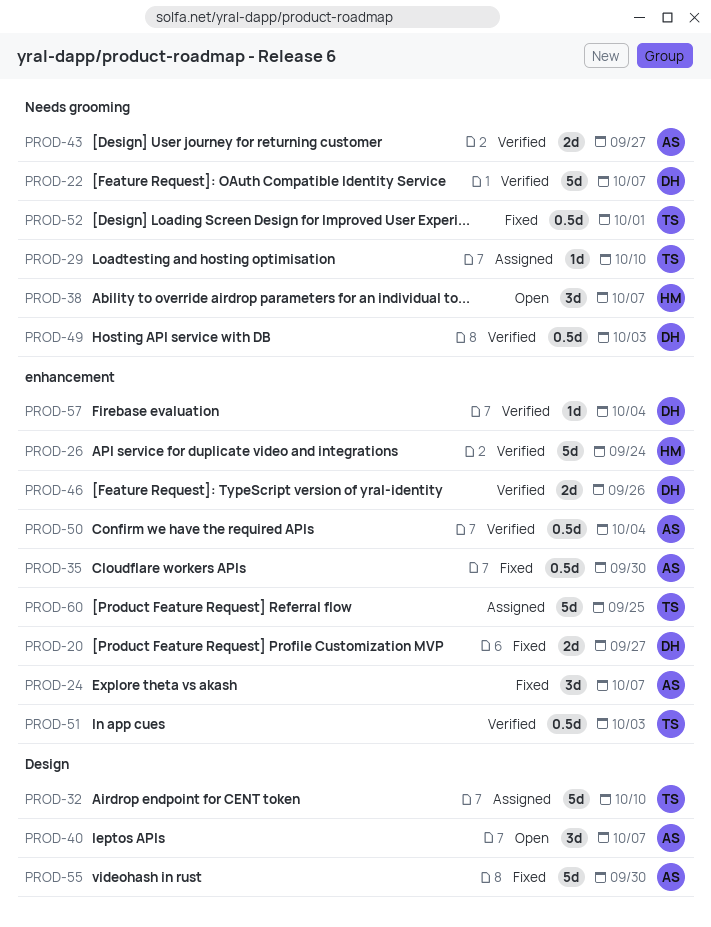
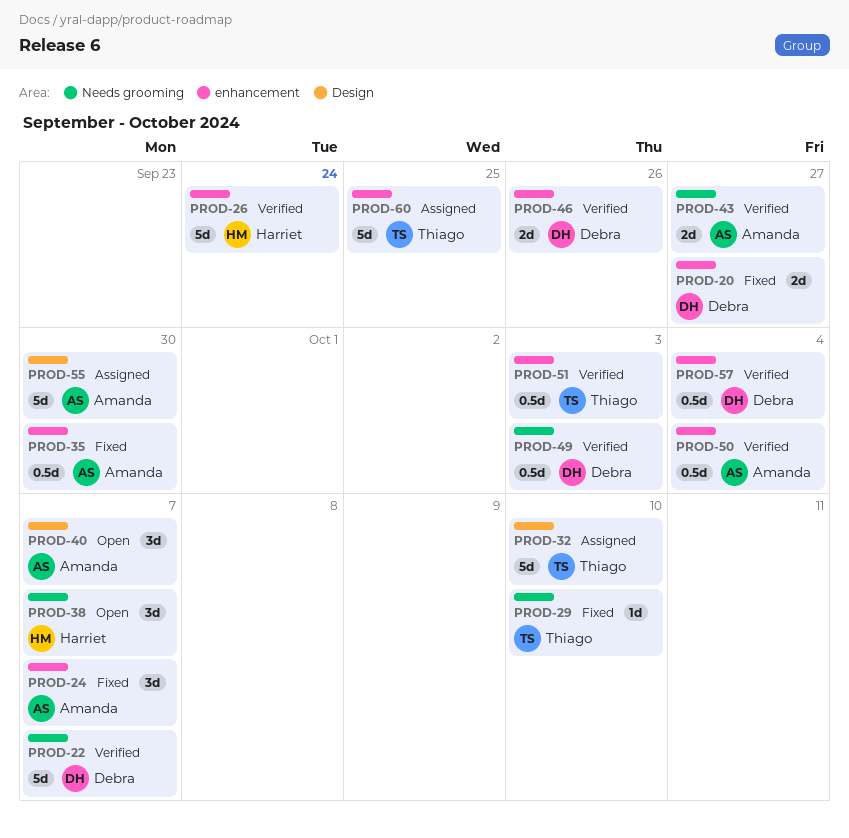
PROD-29, status: Assigned -> Fixed
PROD-52: present -> none
PROD-55, status: Fixed -> Assigned
PROD-57, estimate: 1d -> 0.5d

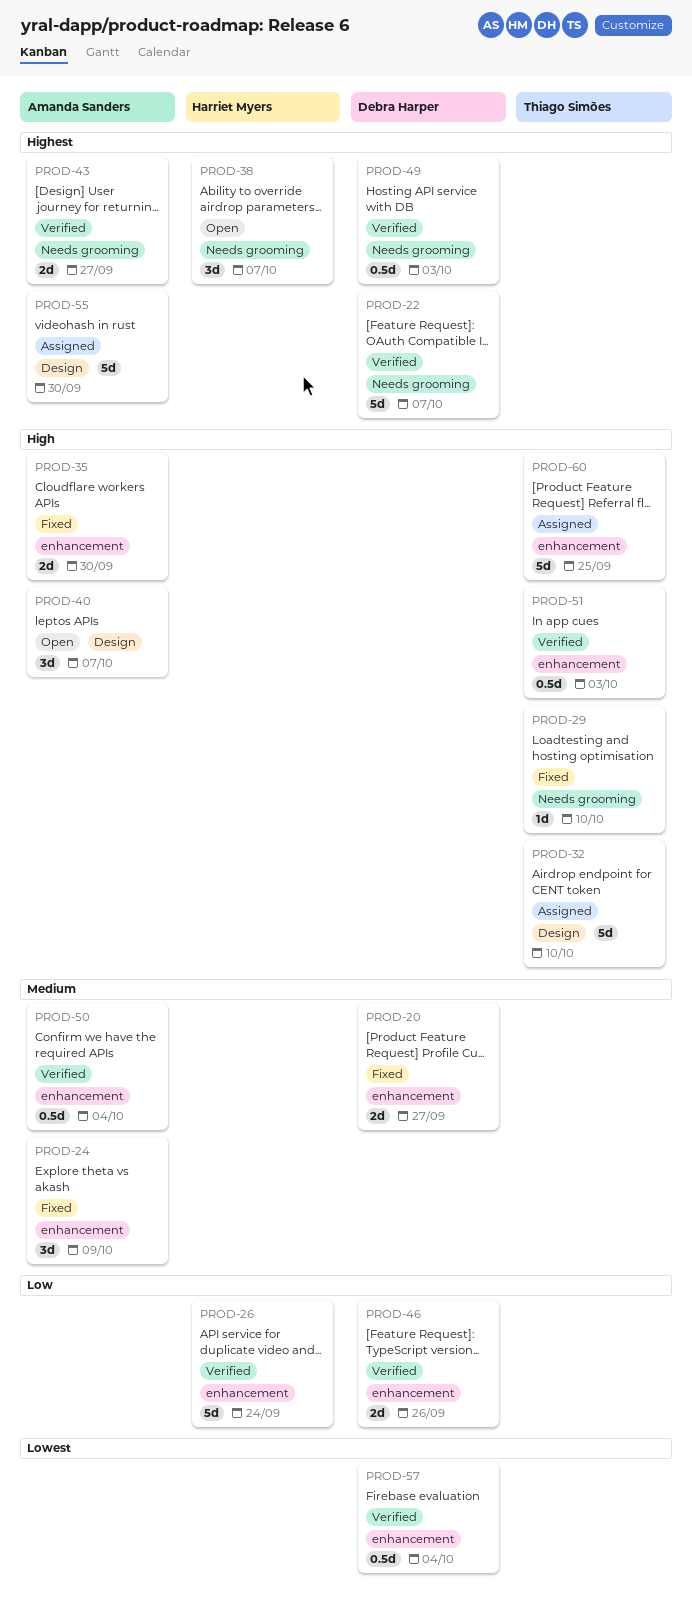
PROD-24, due: Oct 7 -> Oct 9
PROD-35, estimate: 0.5d -> 2d

